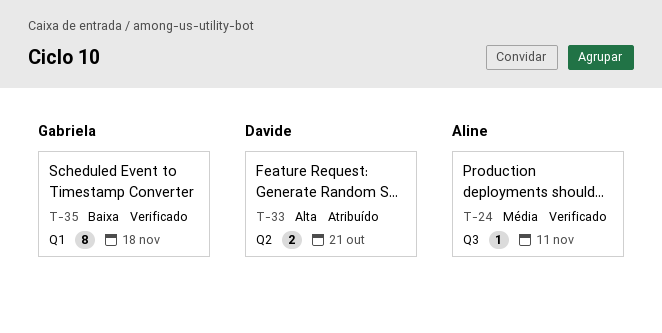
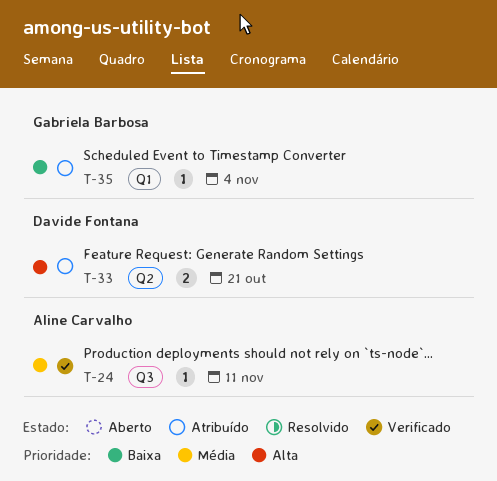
T-35, status: Verificado -> Atribuído
T-35, estimate: 8 -> 1
T-35, due: Nov 18 -> Nov 4

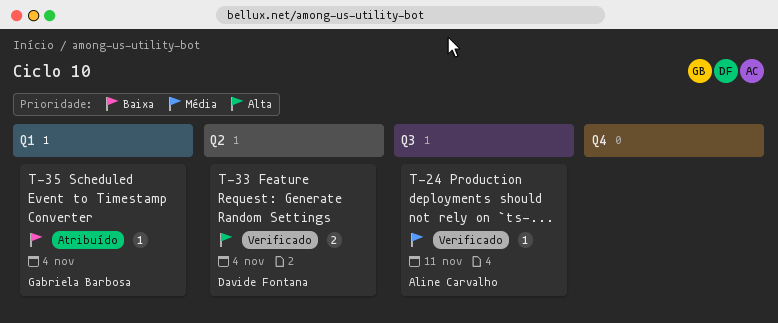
T-33, status: Atribuído -> Verificado
T-33, due: Oct 21 -> Nov 4

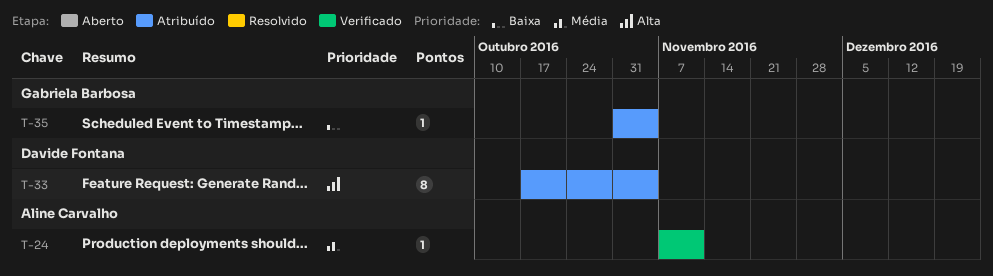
T-33, status: Verificado -> Atribuído
T-33, estimate: 2 -> 8

